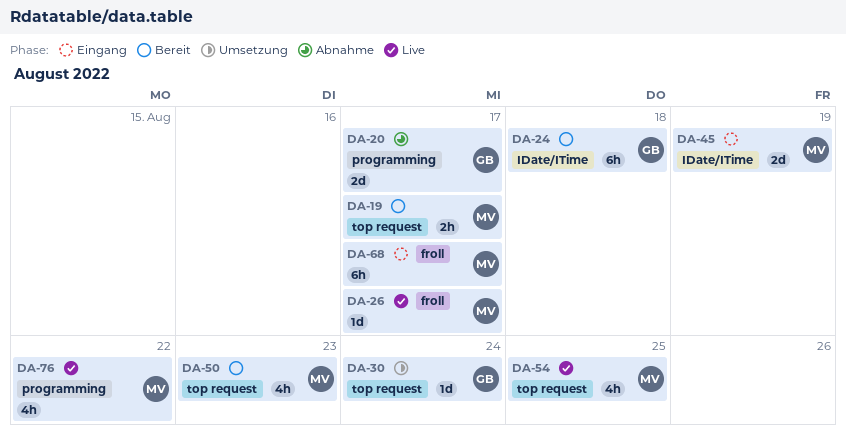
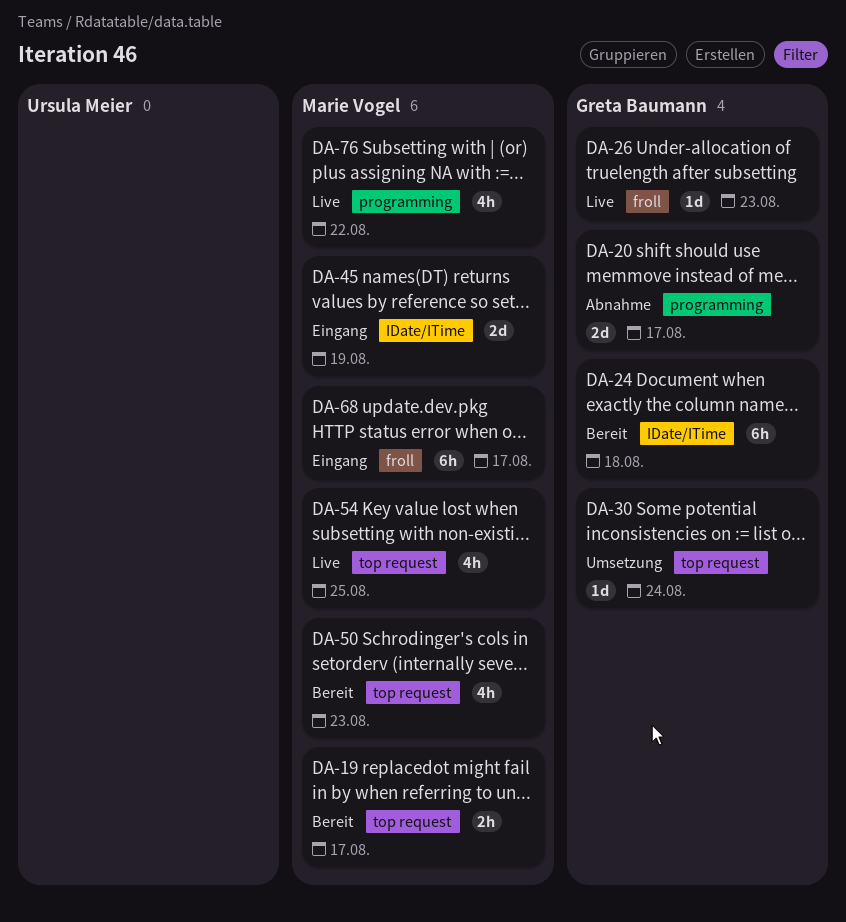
DA-26, owner: Marie Vogel -> Greta Baumann
DA-26, due: Aug 17 -> Aug 23

